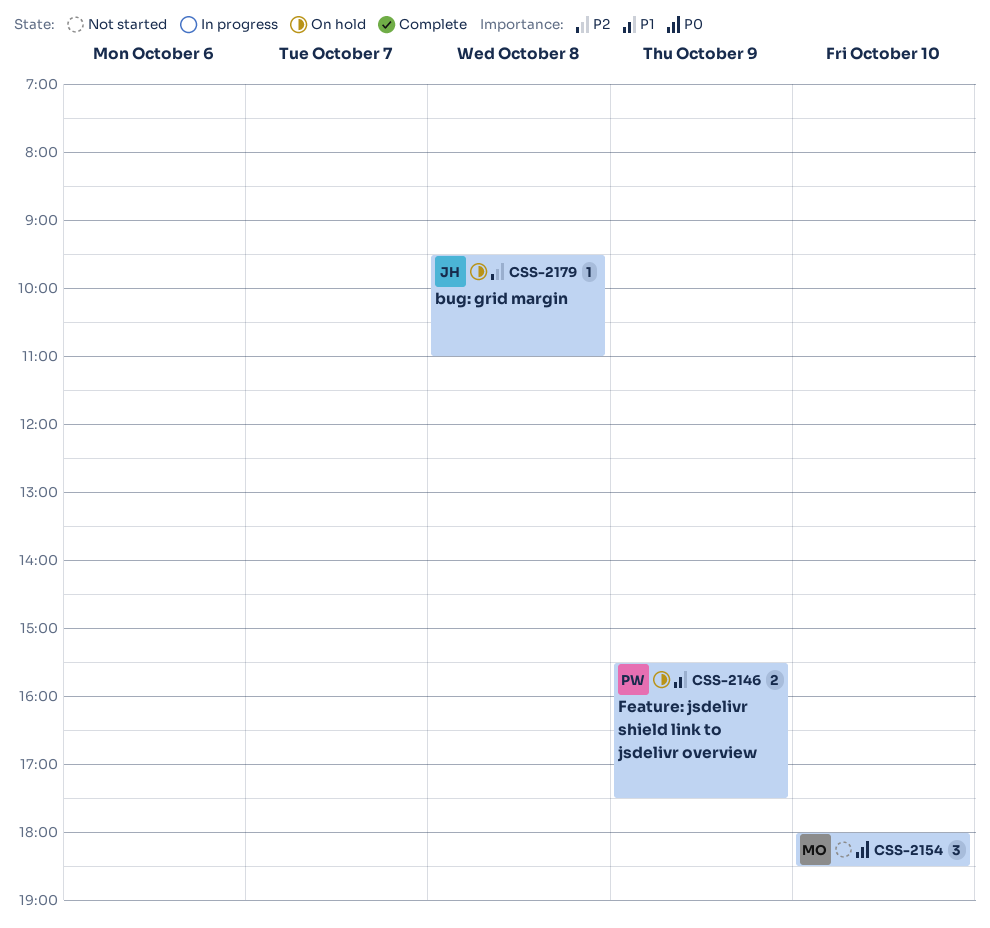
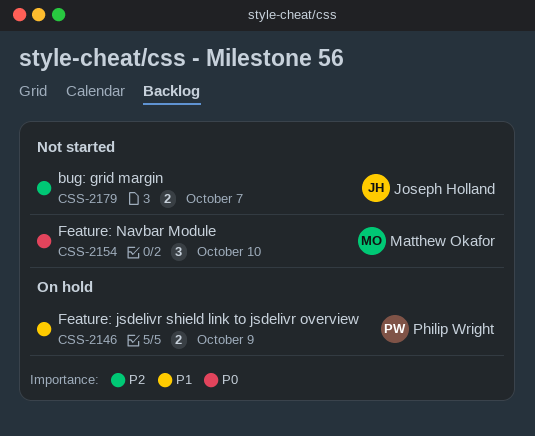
CSS-2179, status: On hold -> Not started
CSS-2179, estimate: 1 -> 2
CSS-2179, day: Oct 8 -> Oct 7

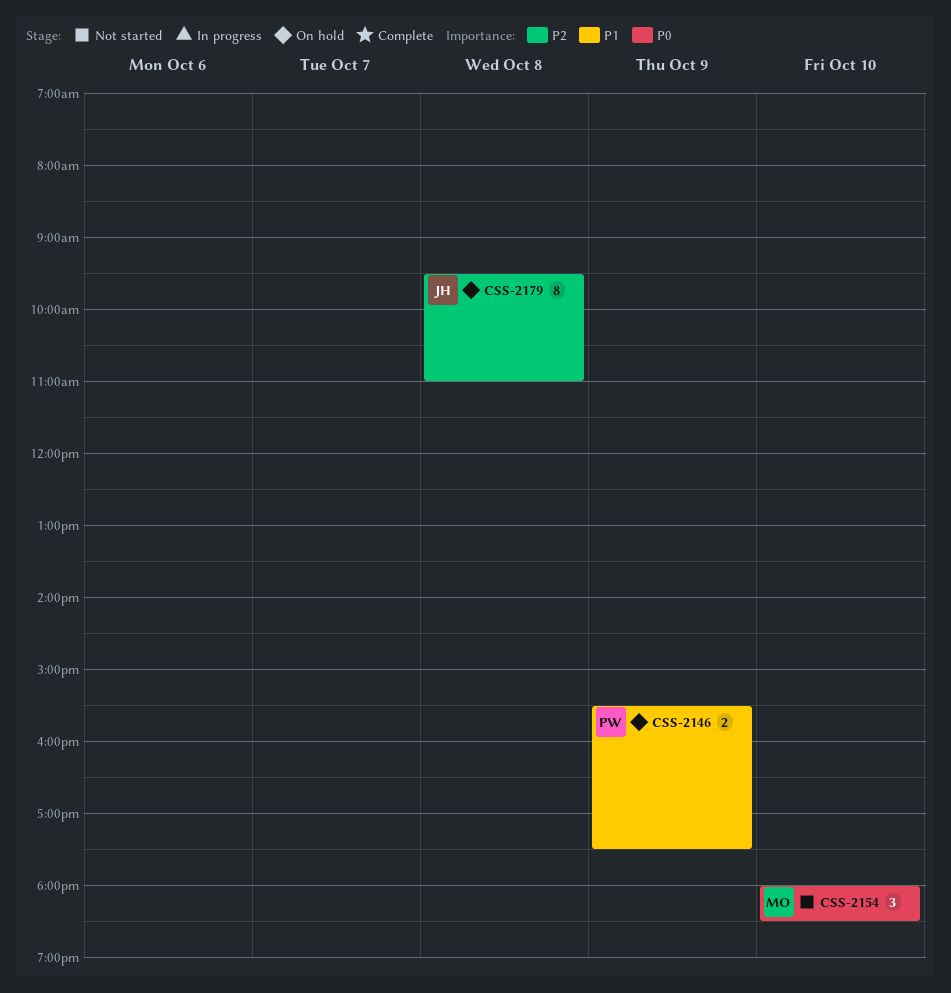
CSS-2179, status: Not started -> On hold
CSS-2179, estimate: 2 -> 8
CSS-2179, day: Oct 7 -> Oct 8

